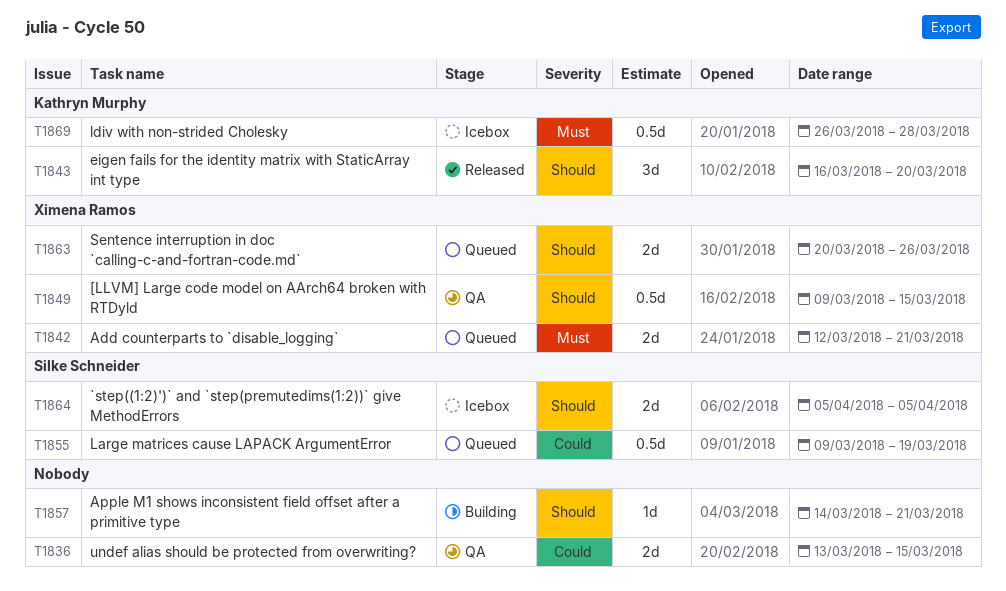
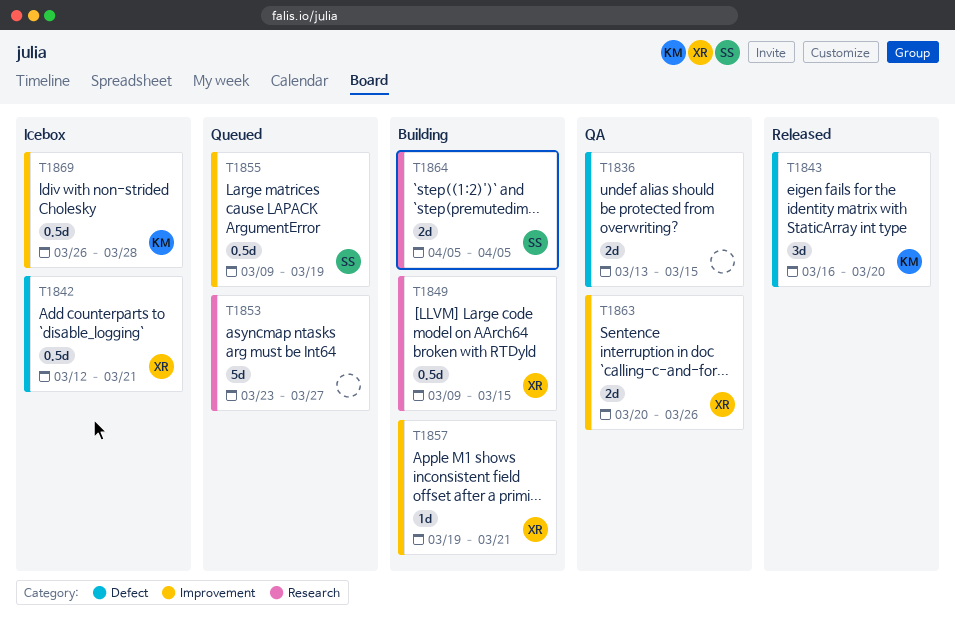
T1842, status: Queued -> Icebox
T1842, estimate: 2d -> 0.5d
T1849, status: QA -> Building
T1853: none -> present
T1857, owner: none -> Ximena Ramos
T1857, start: Mar 14 -> Mar 19
T1863, status: Queued -> QA
T1864, status: Icebox -> Building

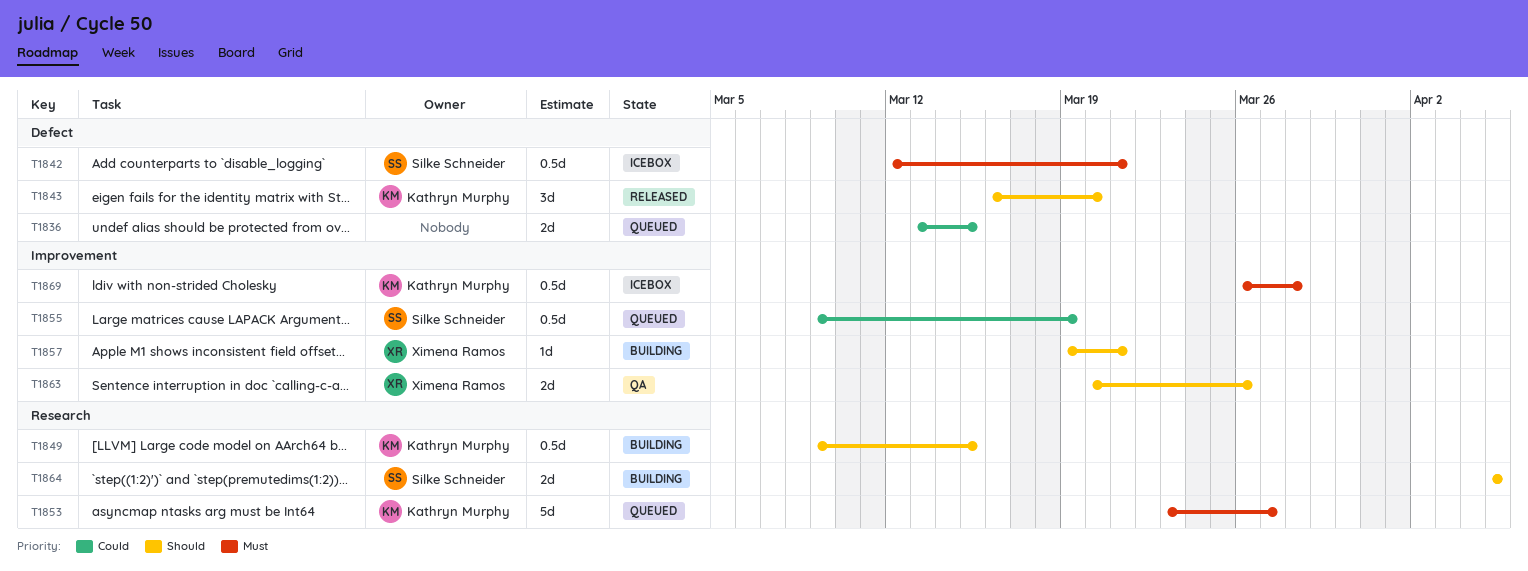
T1836, status: QA -> Queued
T1842, owner: Ximena Ramos -> Silke Schneider
T1849, owner: Ximena Ramos -> Kathryn Murphy
T1853, owner: none -> Kathryn Murphy

